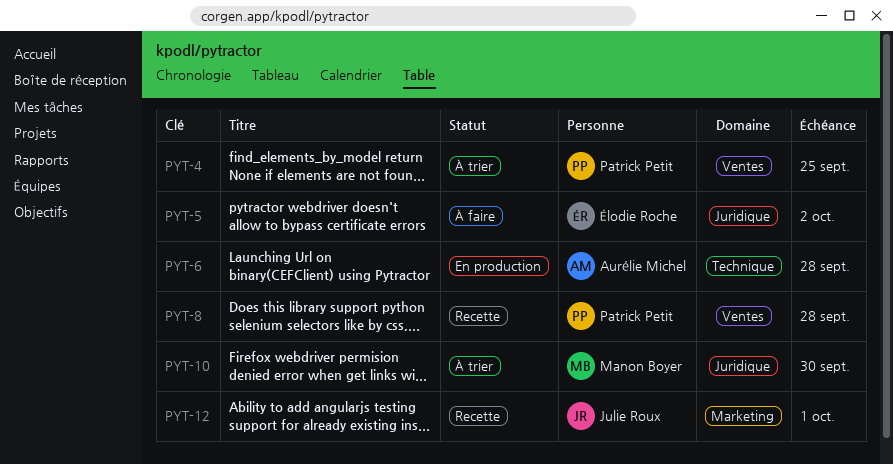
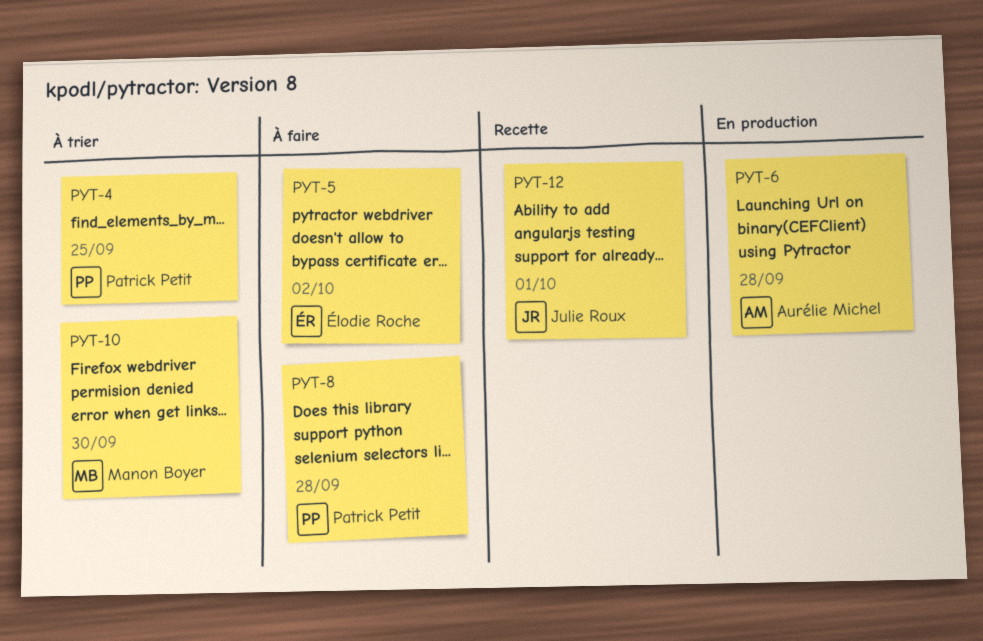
PYT-8, status: Recette -> À faire

